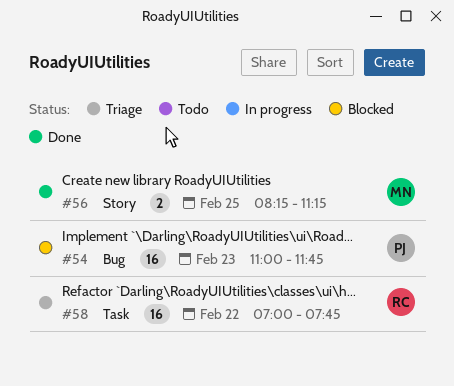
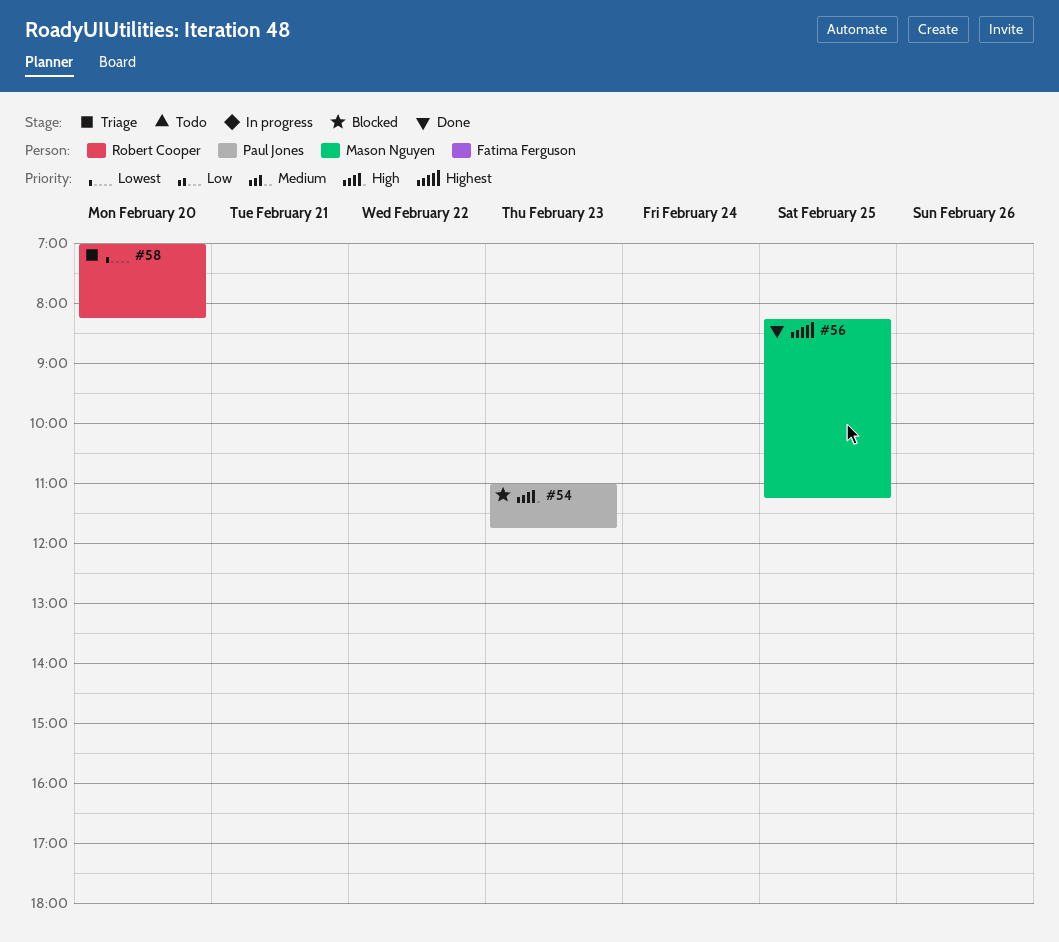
#58, day: Feb 22 -> Feb 20
#58, ends: 07:45 -> 08:15

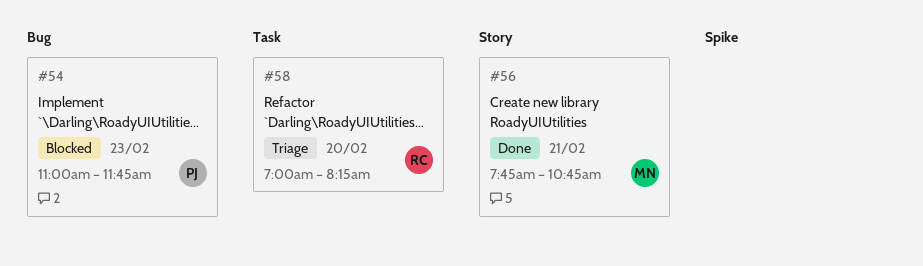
#56, day: Feb 25 -> Feb 21
#56, begins: 08:15 -> 07:45
#56, ends: 11:15 -> 10:45

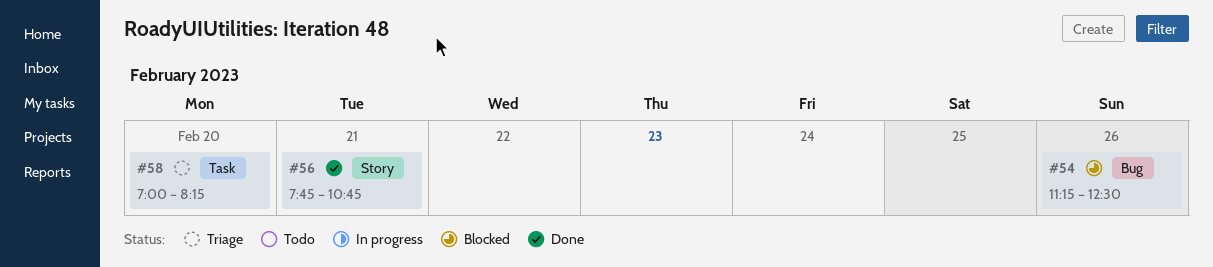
#54, day: Feb 23 -> Feb 26
#54, begins: 11:00 -> 11:15
#54, ends: 11:45 -> 12:30

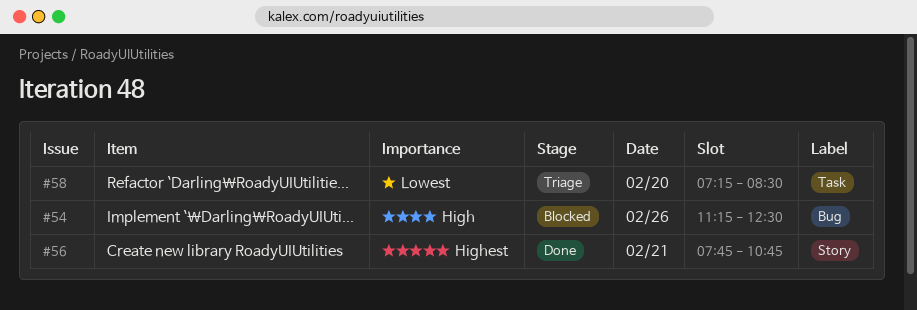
#58, begins: 07:00 -> 07:15
#58, ends: 08:15 -> 08:30

